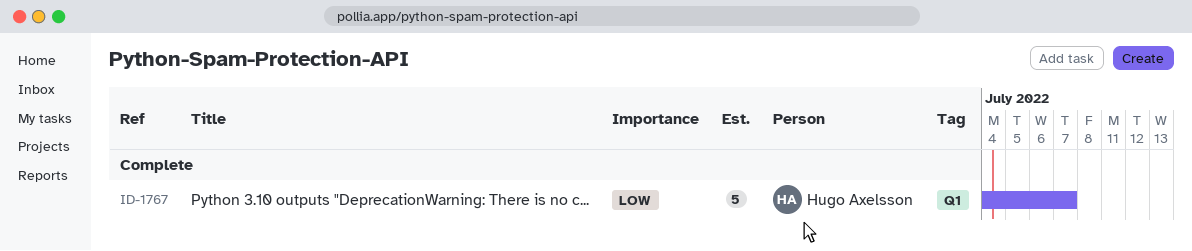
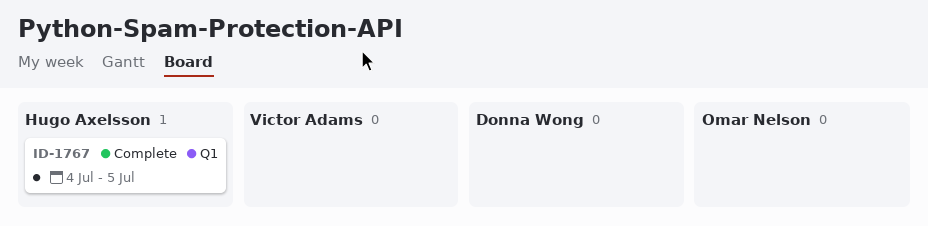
ID-1767, estimate: 5 -> 1
ID-1767, due: Jul 7 -> Jul 5

